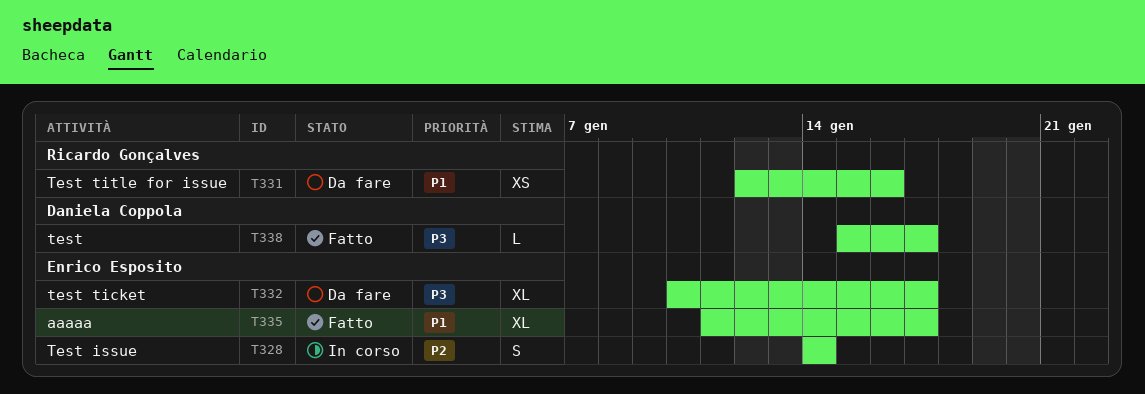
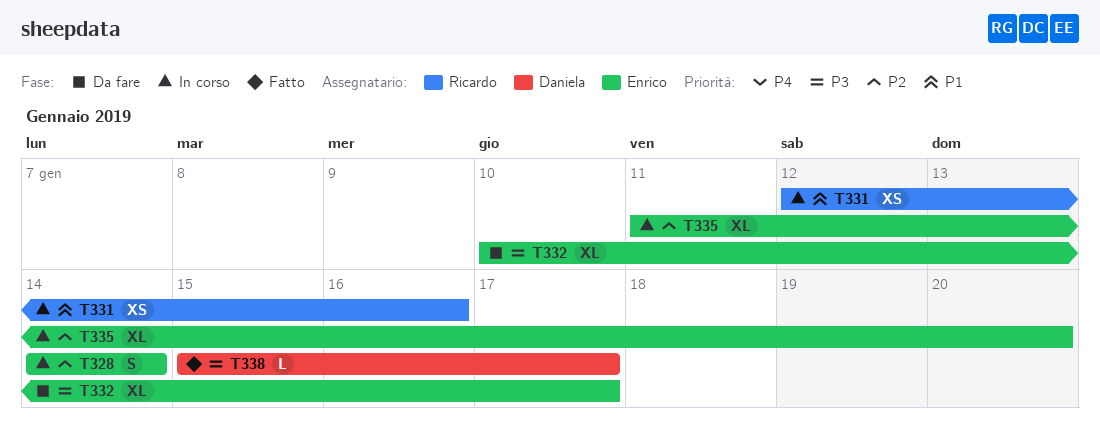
T331, status: Da fare -> In corso
T335, status: Fatto -> In corso
T335, priority: P1 -> P2
T335, due: Jan 17 -> Jan 20

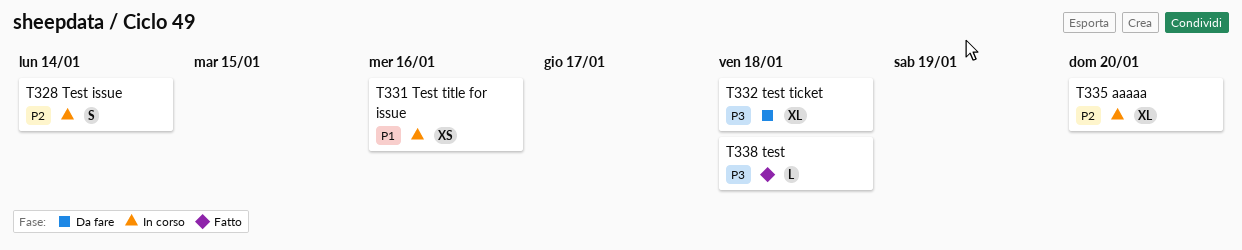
T332, due: Jan 17 -> Jan 18
T338, due: Jan 17 -> Jan 18

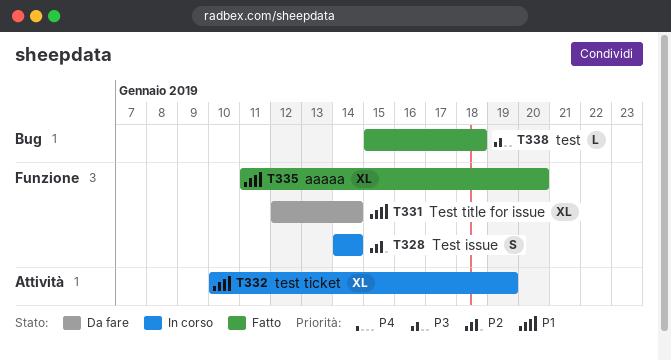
T331, status: In corso -> Da fare
T331, estimate: XS -> XL
T331, due: Jan 16 -> Jan 14
T332, status: Da fare -> In corso
T332, priority: P3 -> P1
T332, due: Jan 18 -> Jan 19
T335, status: In corso -> Fatto
T335, priority: P2 -> P1

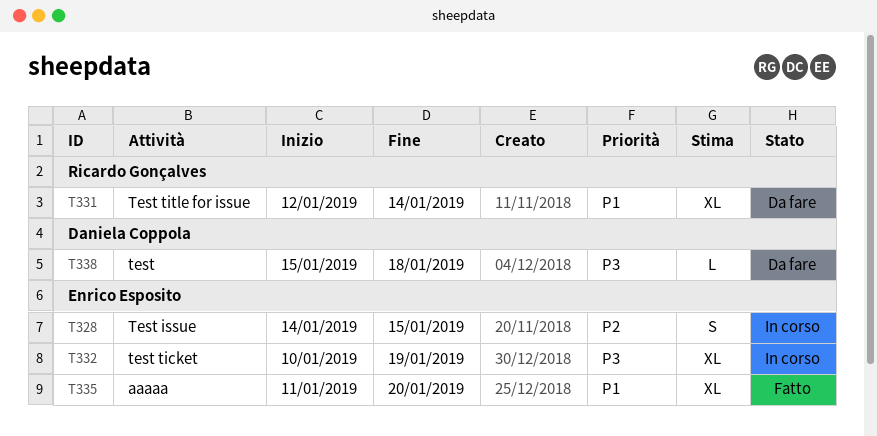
T328, due: Jan 14 -> Jan 15
T332, priority: P1 -> P3
T338, status: Fatto -> Da fare

